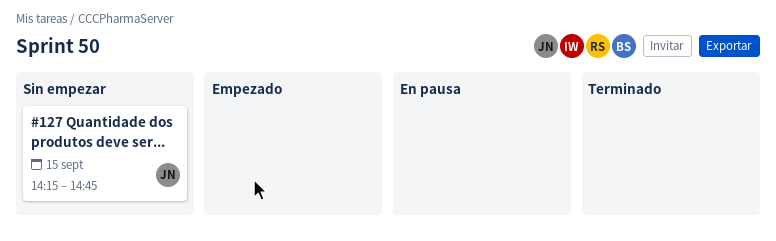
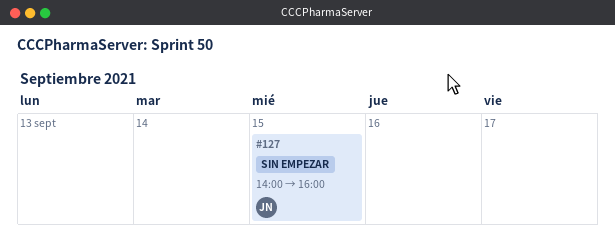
#127, begins: 14:15 -> 14:00
#127, ends: 14:45 -> 16:00

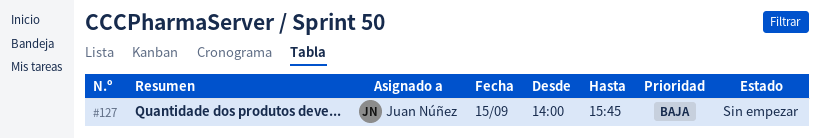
#127, ends: 16:00 -> 15:45

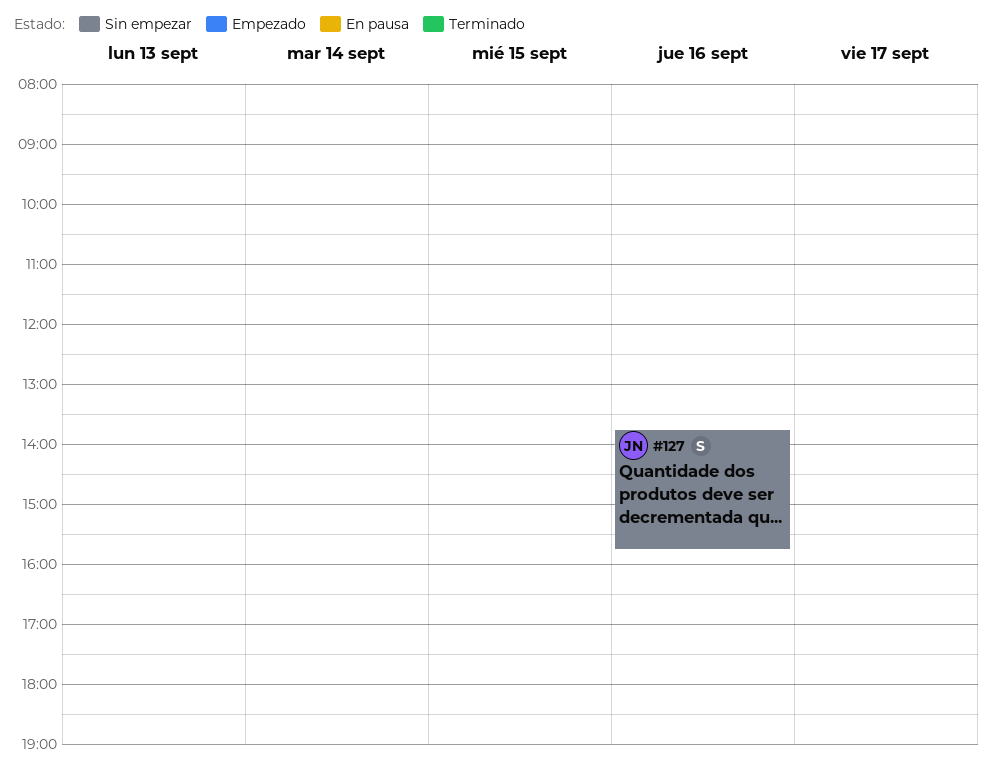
#127, day: Sep 15 -> Sep 16
#127, begins: 14:00 -> 13:45

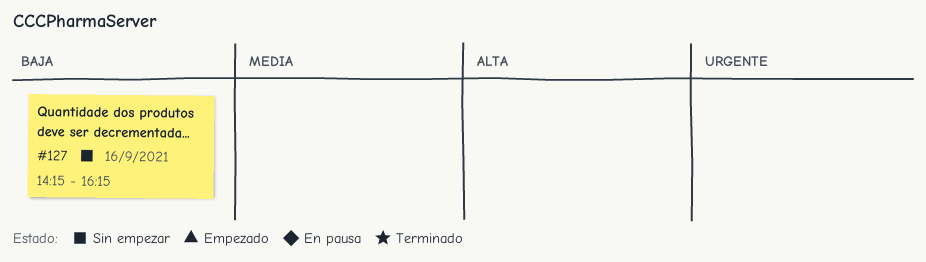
#127, begins: 13:45 -> 14:15
#127, ends: 15:45 -> 16:15

